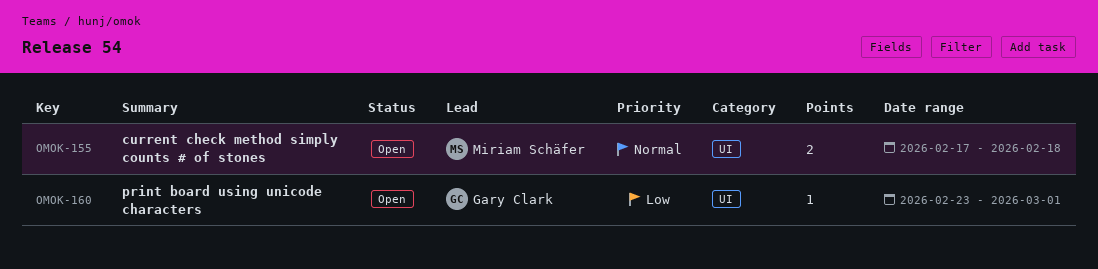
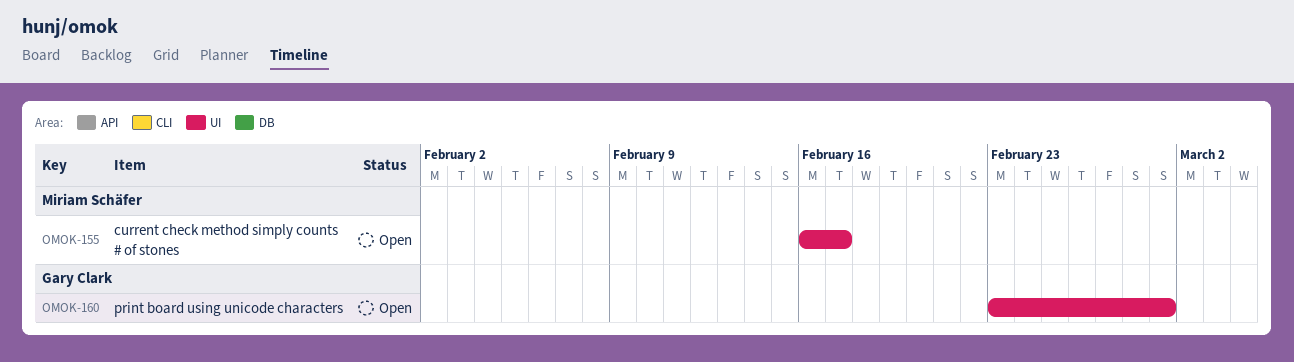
OMOK-155, start: Feb 17 -> Feb 16
OMOK-155, due: Feb 18 -> Feb 17

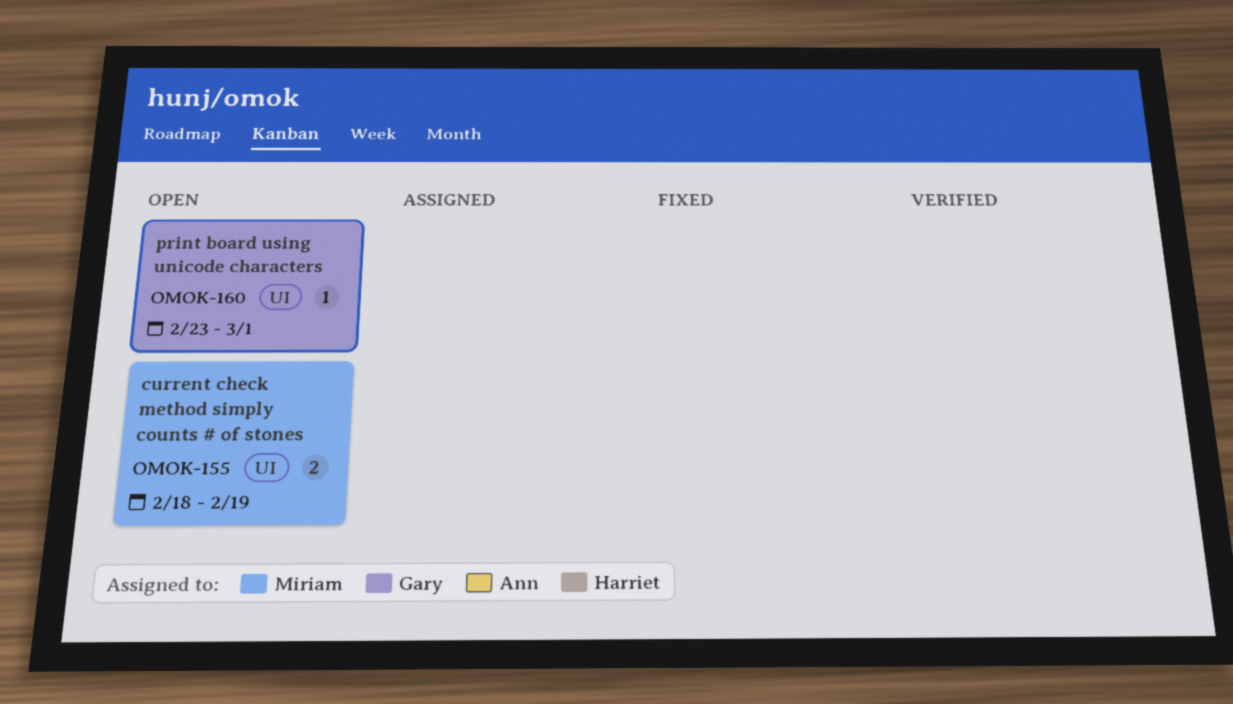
OMOK-155, start: Feb 16 -> Feb 18
OMOK-155, due: Feb 17 -> Feb 19

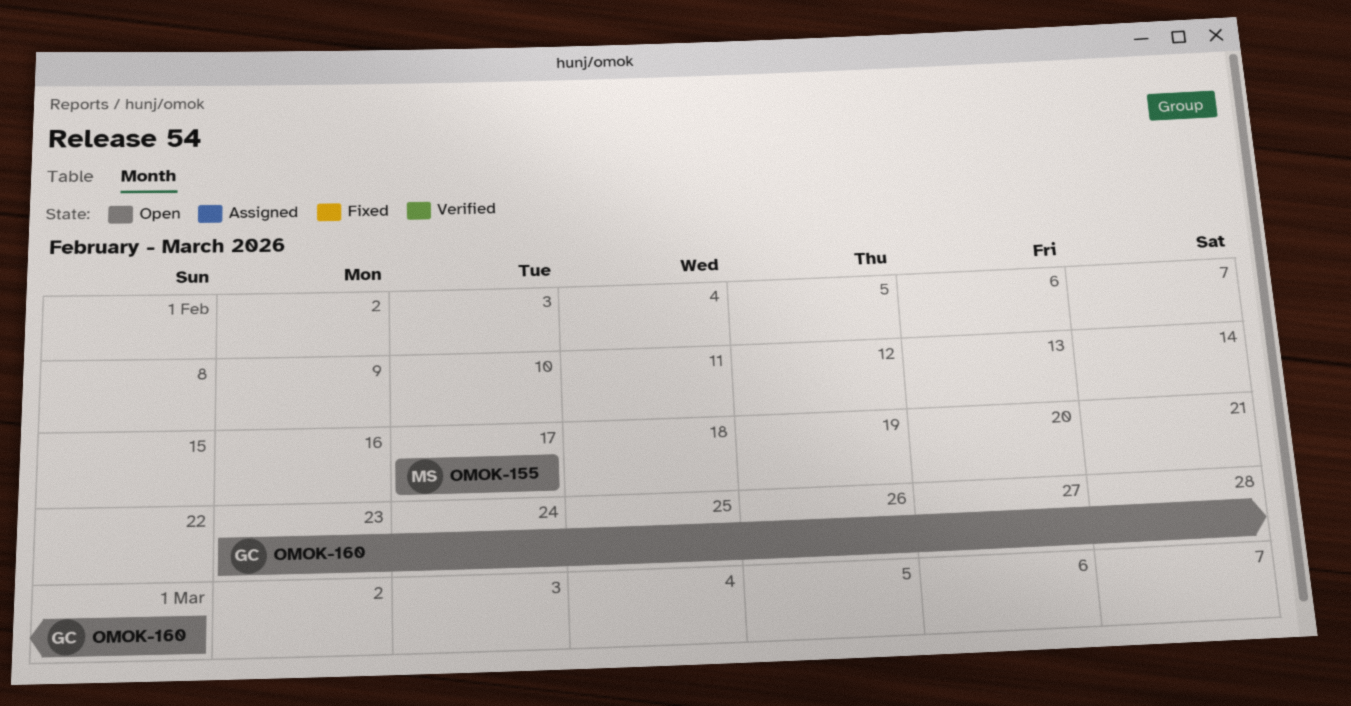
OMOK-155, start: Feb 18 -> Feb 17
OMOK-155, due: Feb 19 -> Feb 17

